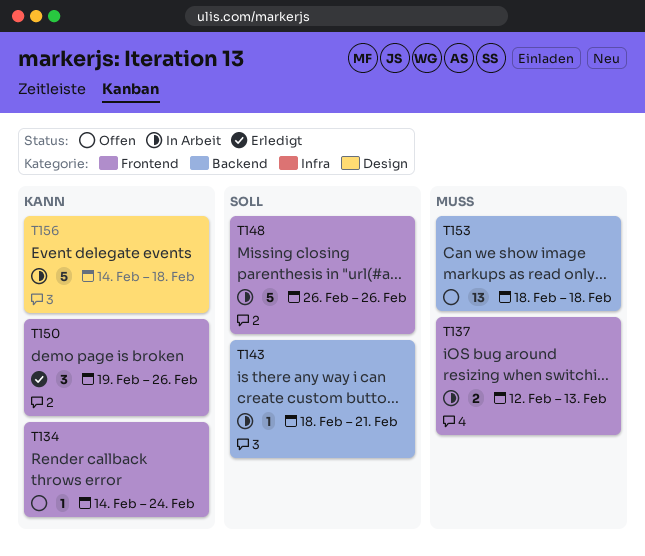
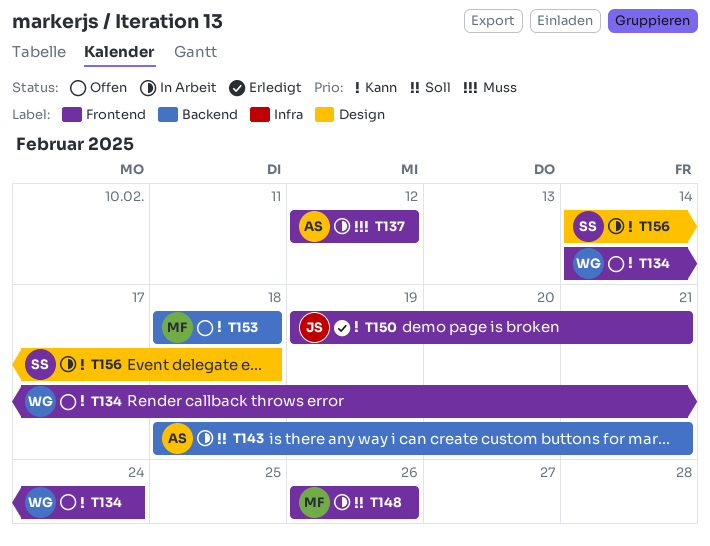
T137, due: Feb 13 -> Feb 12
T150, due: Feb 26 -> Feb 21
T153, priority: Muss -> Kann

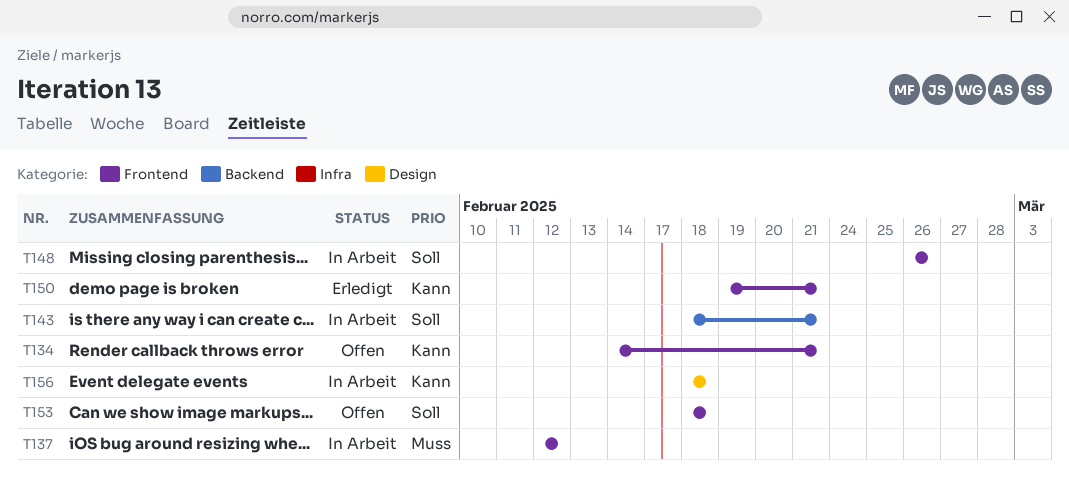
T134, due: Feb 24 -> Feb 21
T153, priority: Kann -> Soll
T153, label: Backend -> Frontend
T156, start: Feb 14 -> Feb 18

